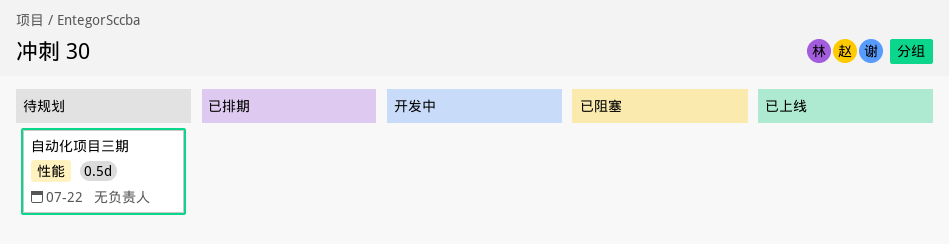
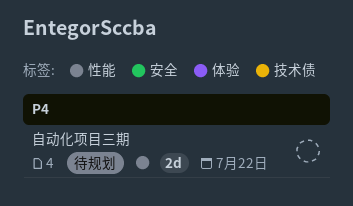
自动化项目三期, estimate: 0.5d -> 2d

